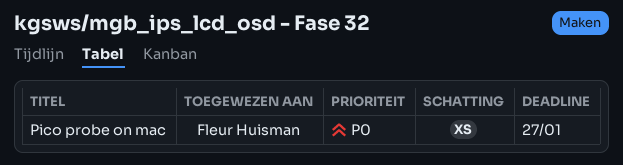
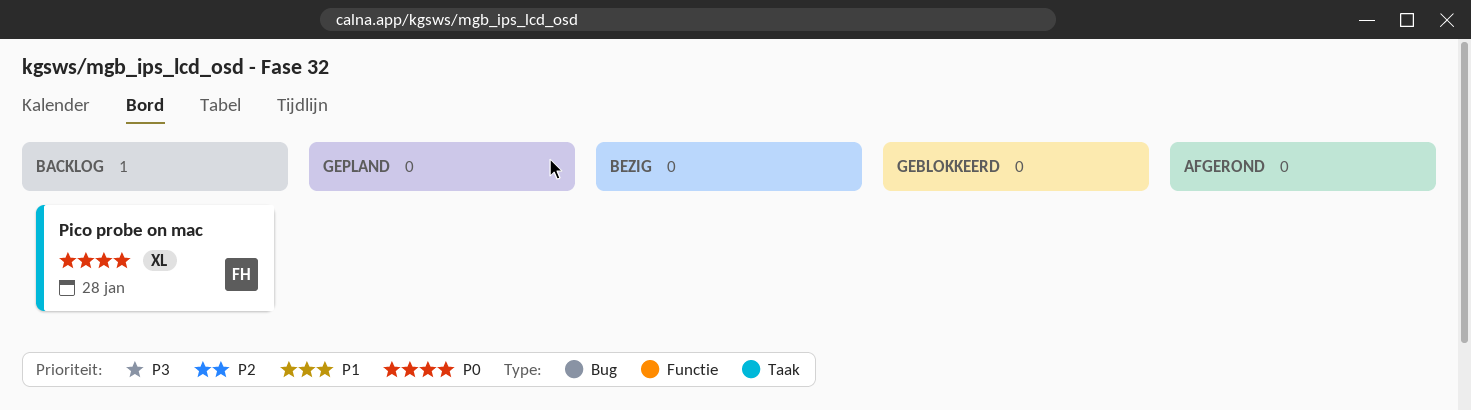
Pico probe on mac, estimate: XS -> XL
Pico probe on mac, due: Jan 27 -> Jan 28

